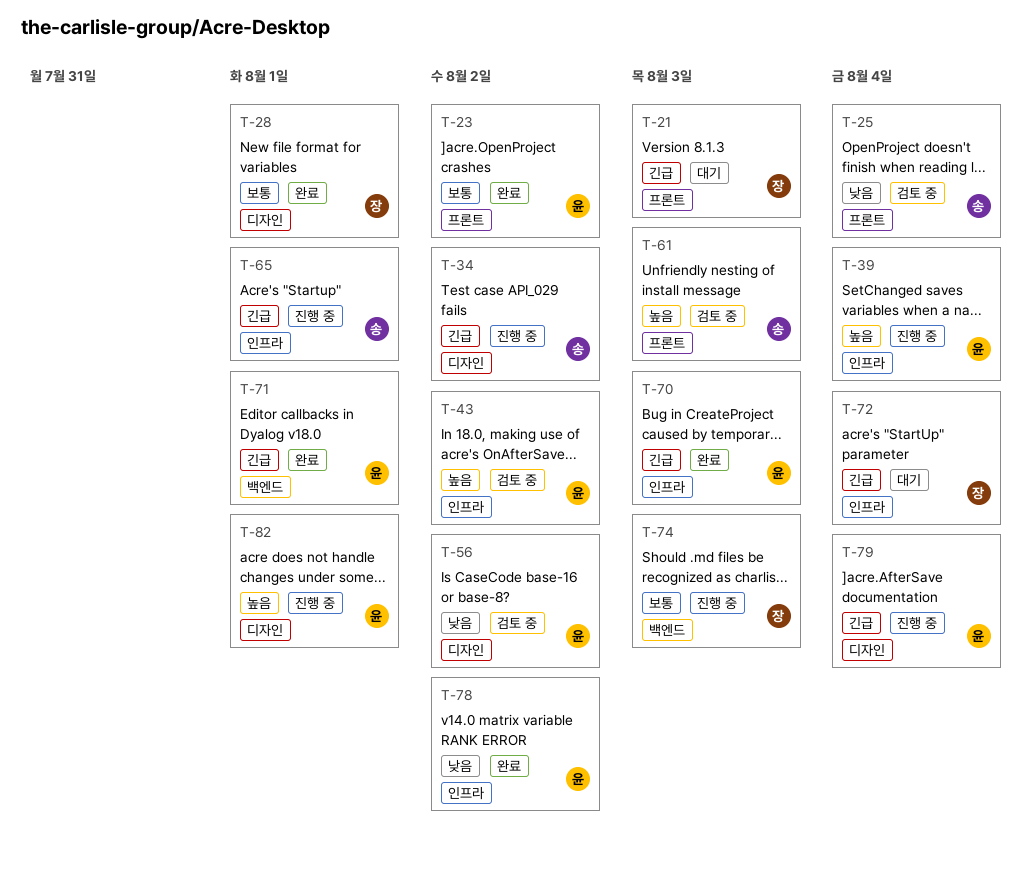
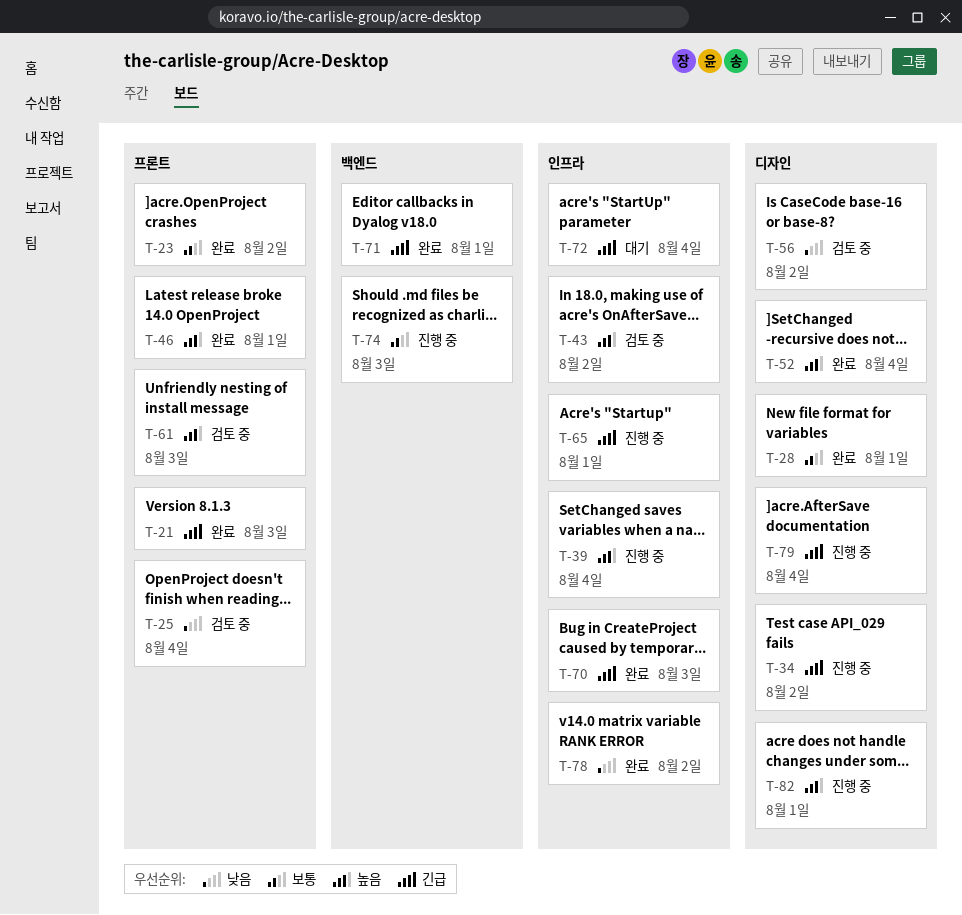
T-21, status: 대기 -> 완료
T-46: none -> present
T-52: none -> present

